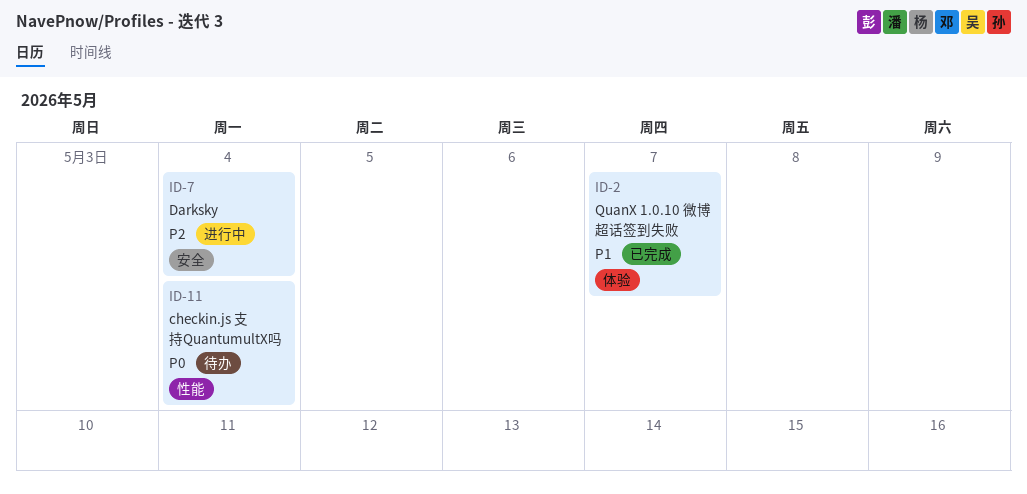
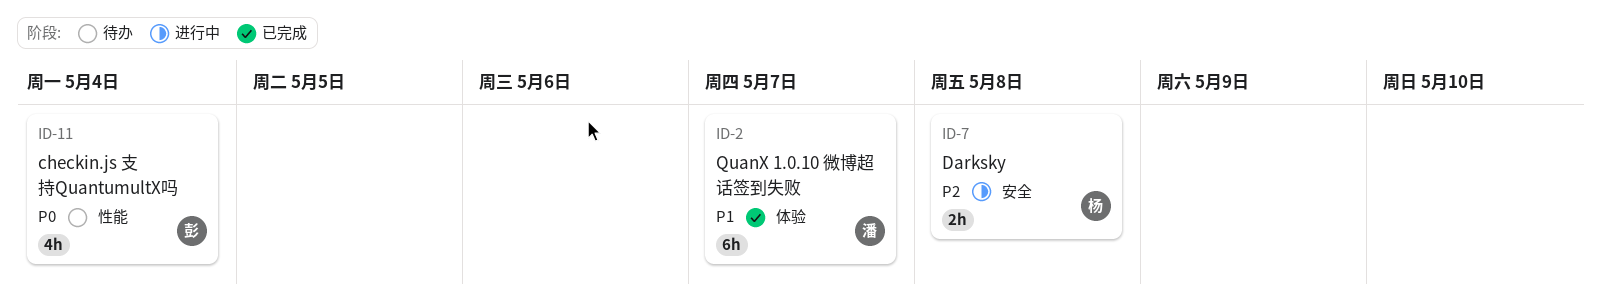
ID-7, due: May 4 -> May 8

